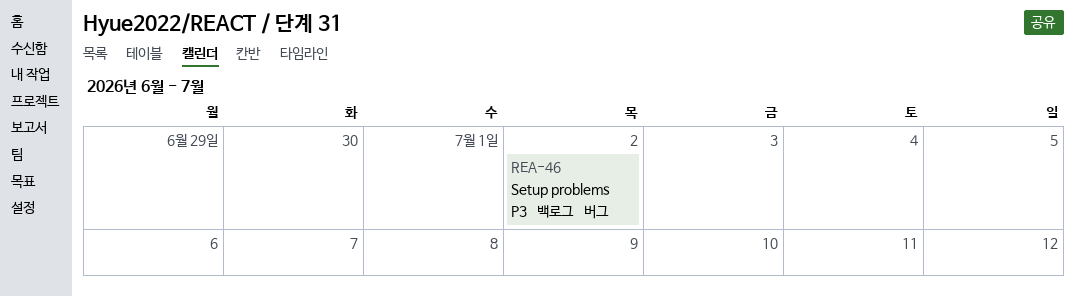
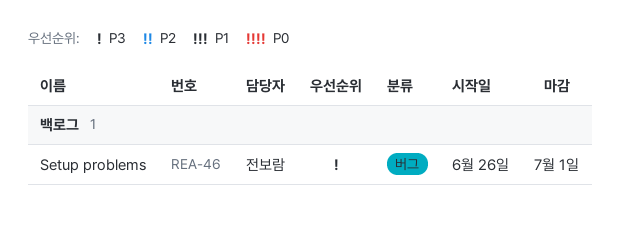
REA-46, due: Jul 2 -> Jul 1

